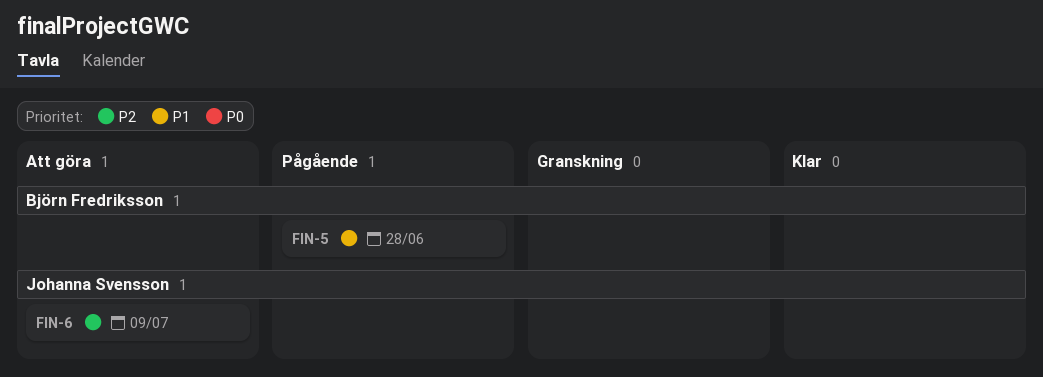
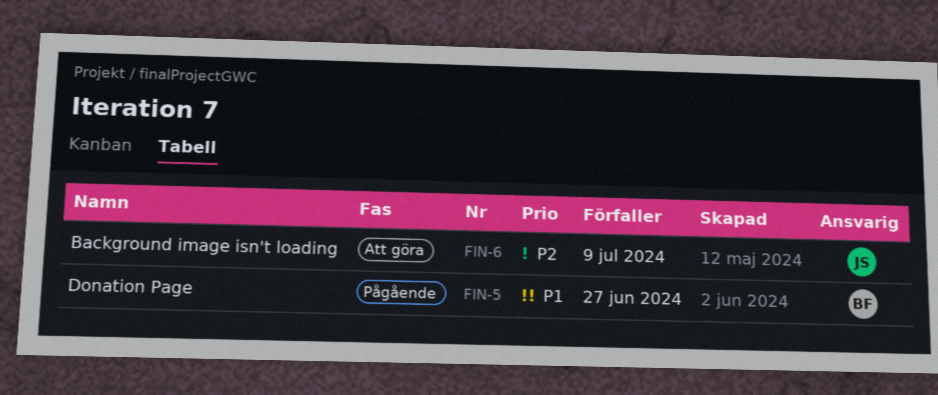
FIN-5, due: Jun 28 -> Jun 27

